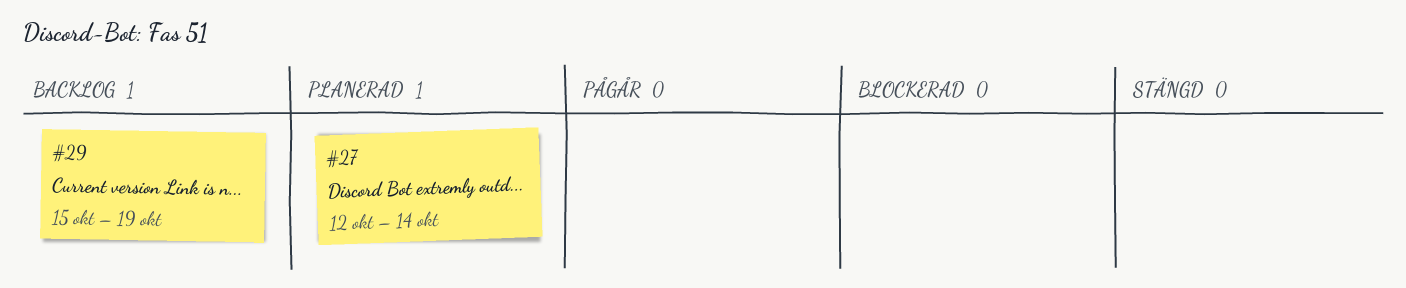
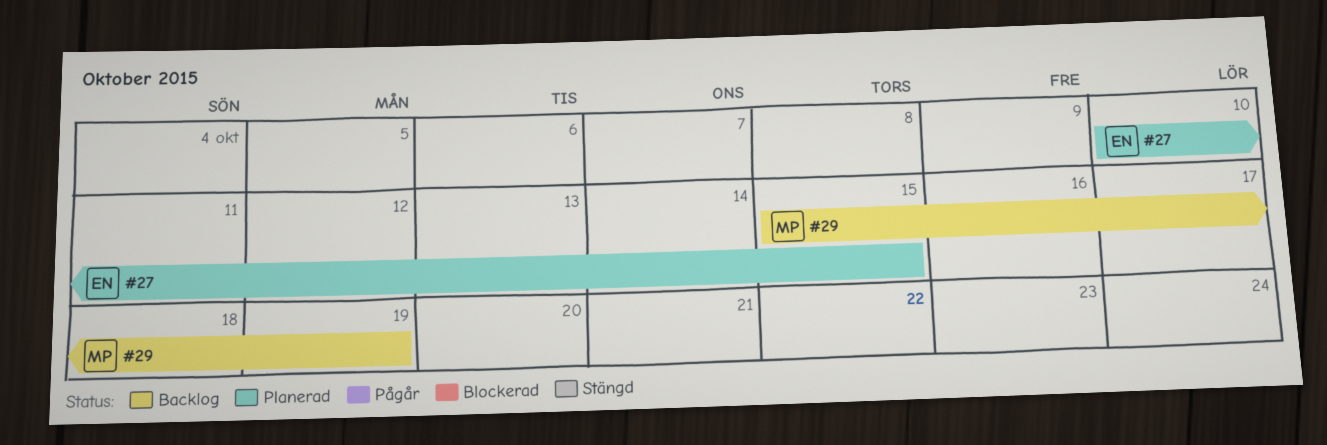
#27, start: Oct 12 -> Oct 10
#27, due: Oct 14 -> Oct 15

